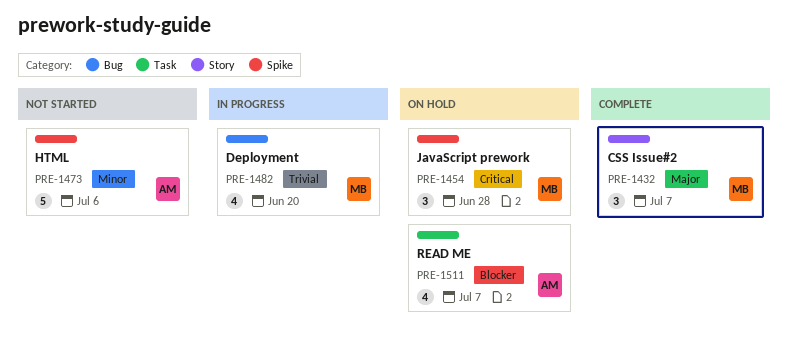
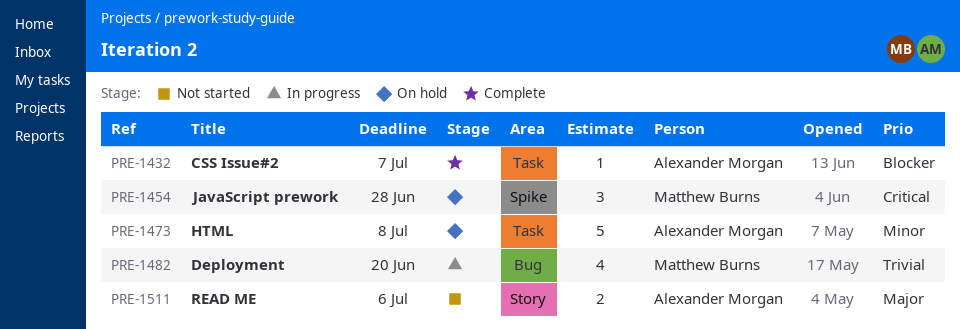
PRE-1432, owner: Matthew Burns -> Alexander Morgan
PRE-1432, priority: Major -> Blocker
PRE-1432, label: Story -> Task
PRE-1432, estimate: 3 -> 1
PRE-1473, status: Not started -> On hold
PRE-1473, label: Spike -> Task
PRE-1473, due: Jul 6 -> Jul 8
PRE-1511, status: On hold -> Not started
PRE-1511, priority: Blocker -> Major
PRE-1511, label: Task -> Story
PRE-1511, estimate: 4 -> 2
PRE-1511, due: Jul 7 -> Jul 6

